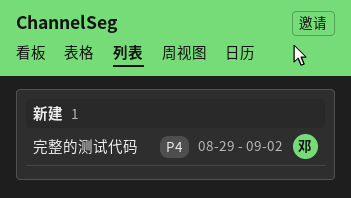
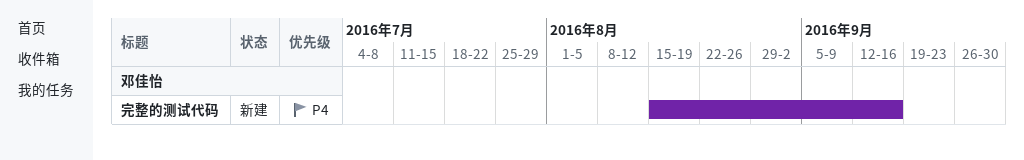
完整的测试代码, start: Aug 29 -> Aug 15
完整的测试代码, due: Sep 2 -> Sep 16

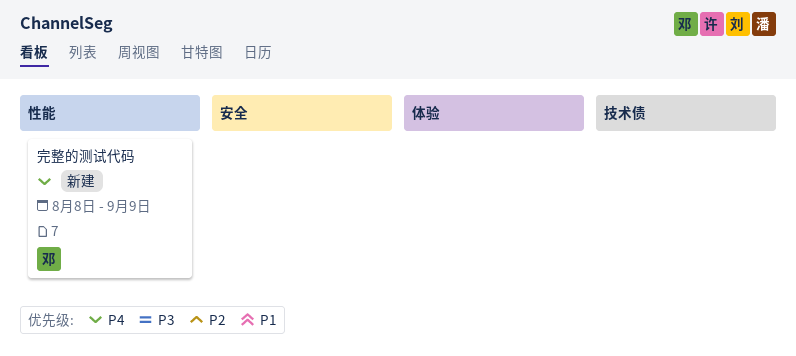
完整的测试代码, start: Aug 15 -> Aug 8
完整的测试代码, due: Sep 16 -> Sep 9

